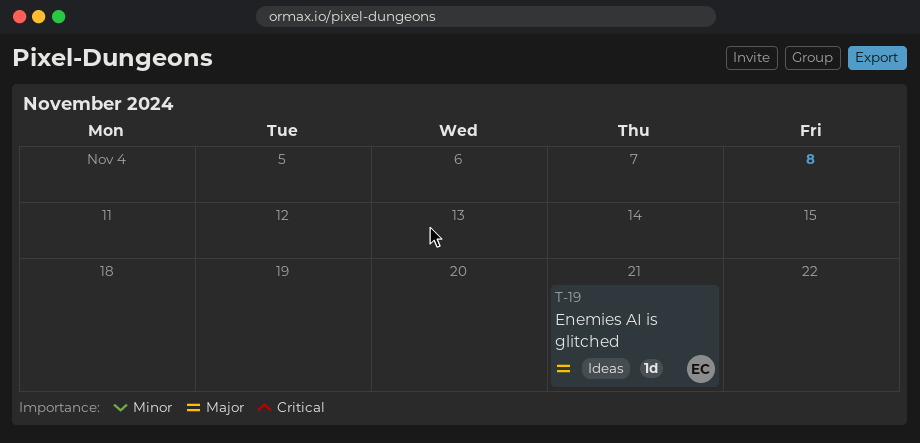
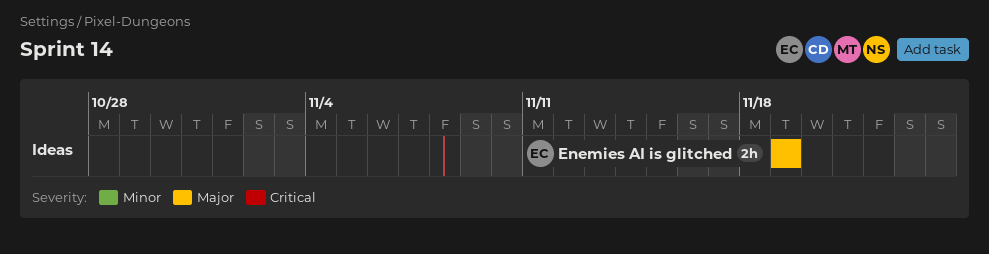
Enemies AI is glitched, estimate: 1d -> 2h
Enemies AI is glitched, due: Nov 21 -> Nov 19

